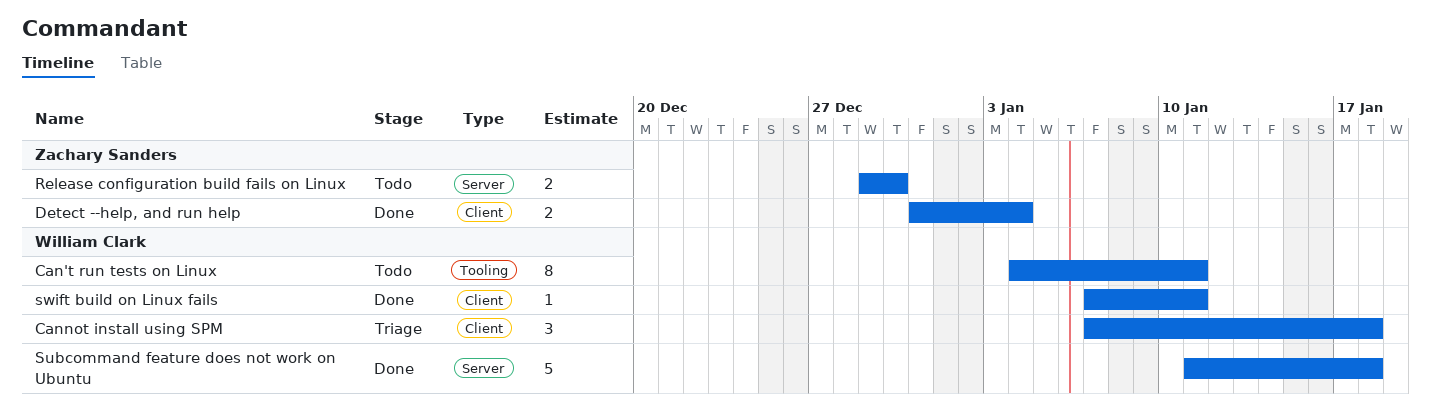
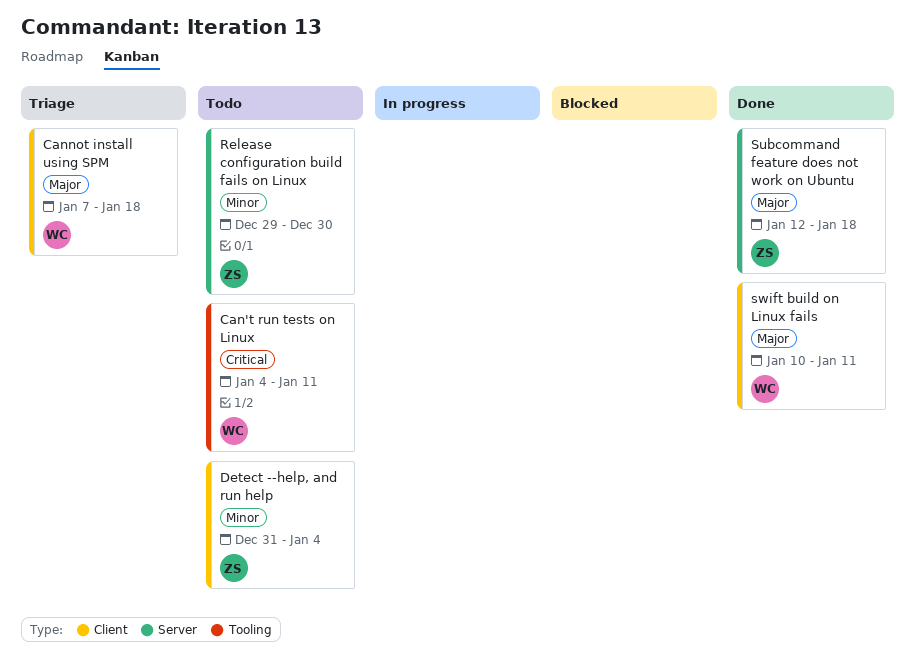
Detect --help, and run help, status: Done -> Todo
Subcommand feature does not work on Ubuntu, owner: William Clark -> Zachary Sanders
Subcommand feature does not work on Ubuntu, start: Jan 11 -> Jan 12
swift build on Linux fails, start: Jan 7 -> Jan 10

